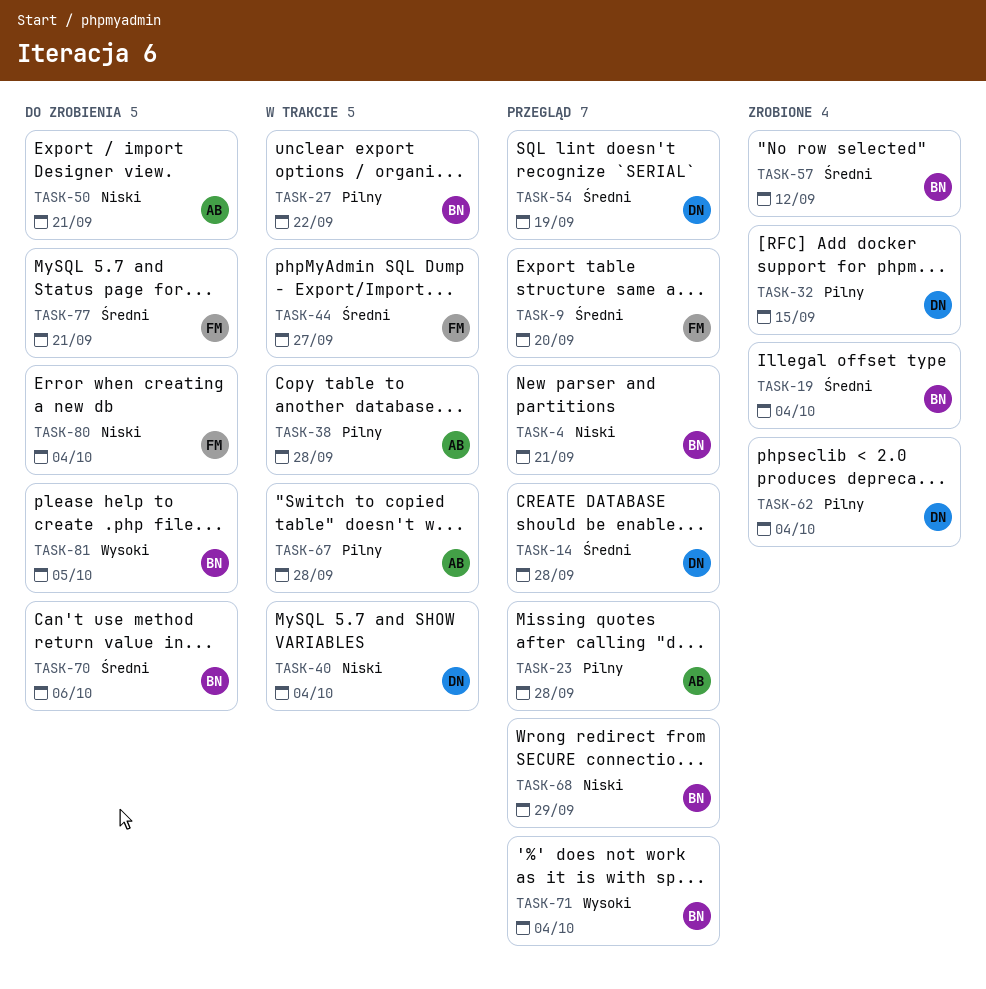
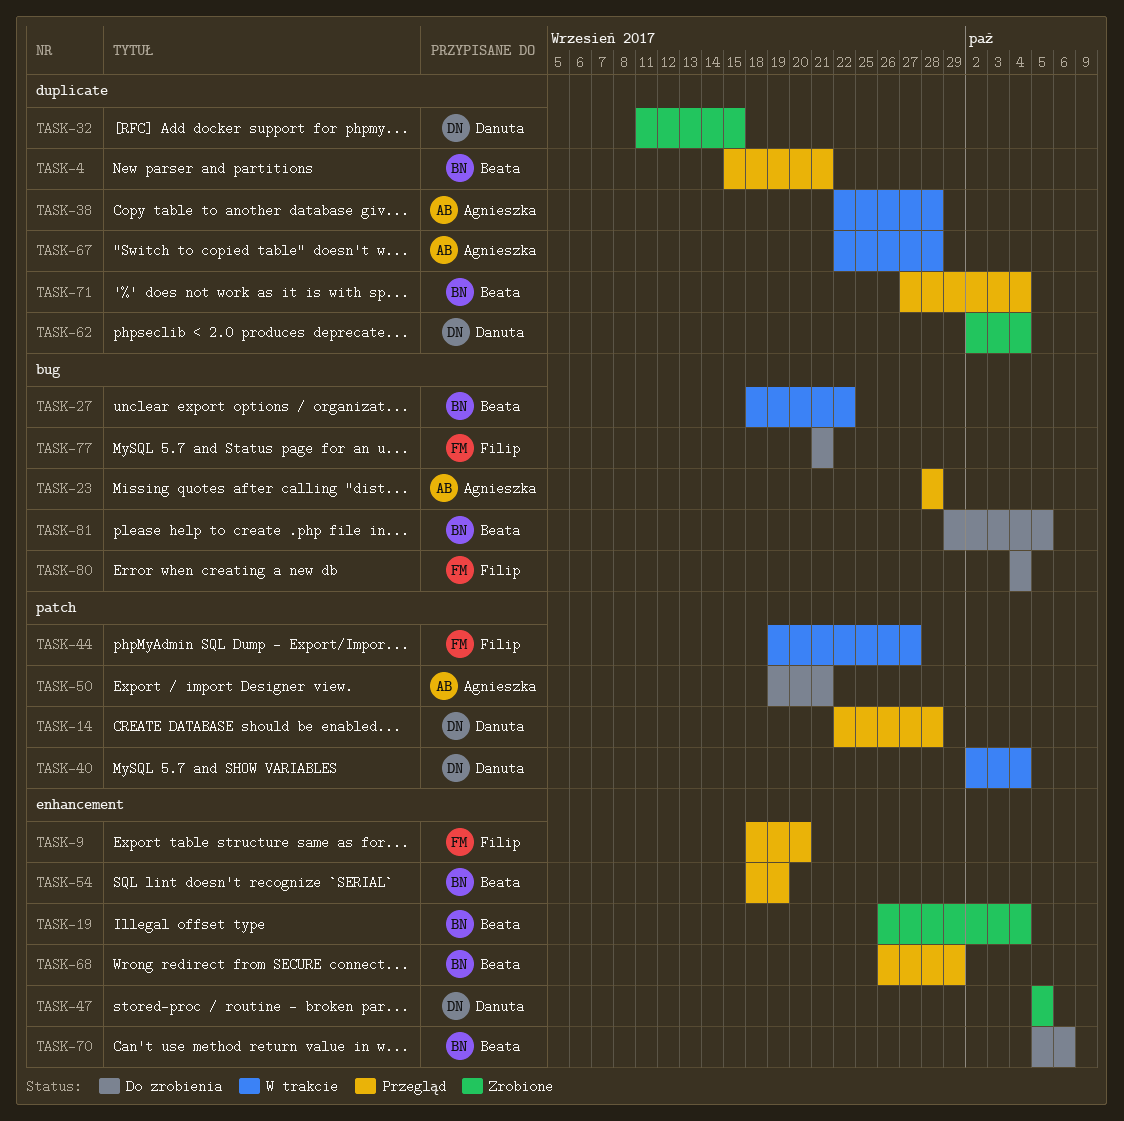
TASK-47: none -> present
TASK-54, owner: Danuta -> Beata
TASK-57: present -> none

